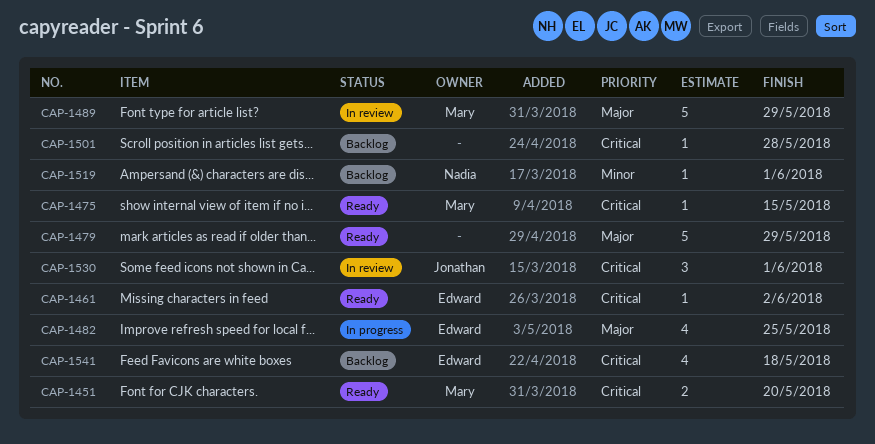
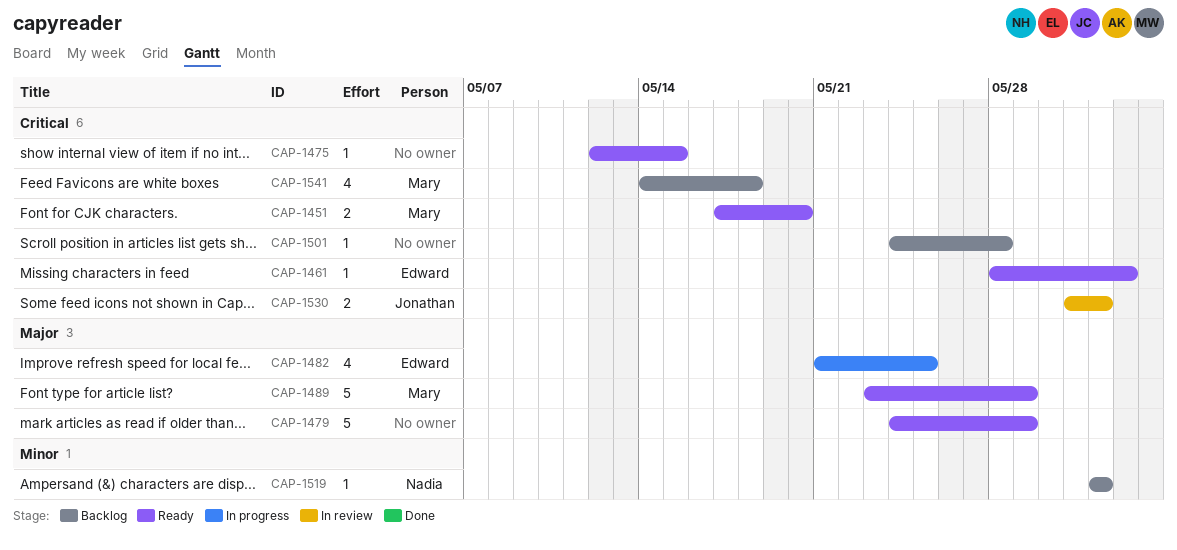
CAP-1475, owner: Mary -> none
CAP-1489, status: In review -> Ready
CAP-1530, estimate: 3 -> 2
CAP-1541, owner: Edward -> Mary

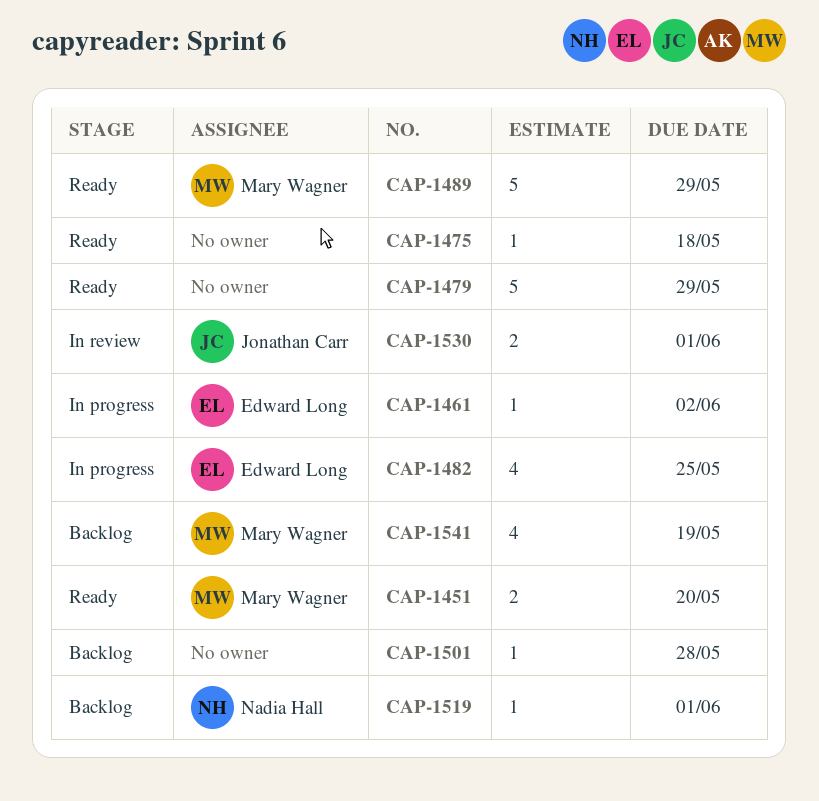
CAP-1461, status: Ready -> In progress
CAP-1475, due: May 15 -> May 18
CAP-1541, due: May 18 -> May 19

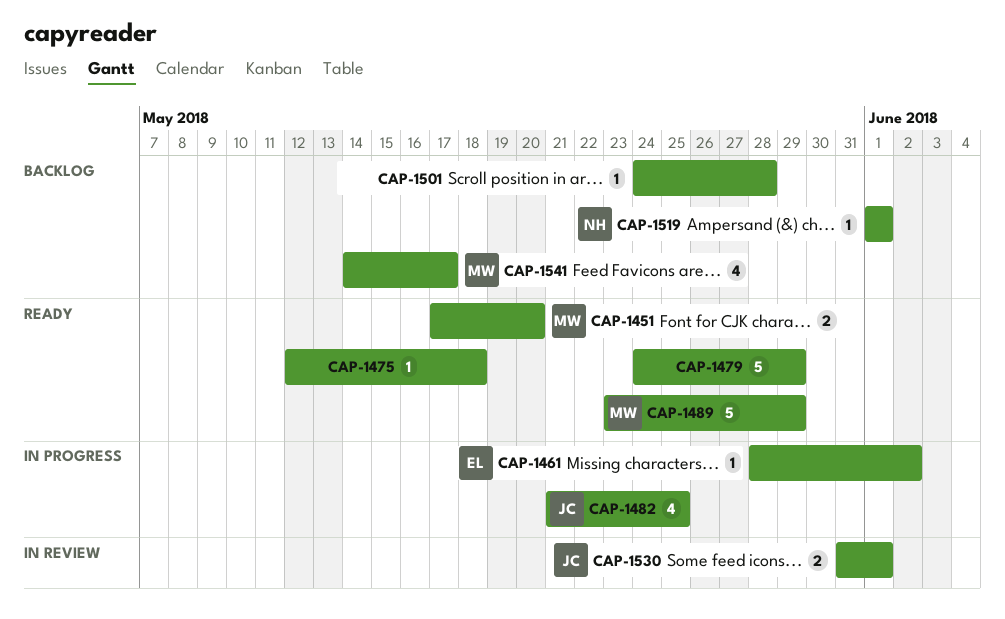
CAP-1482, owner: Edward Long -> Jonathan Carr
CAP-1541, due: May 19 -> May 17

